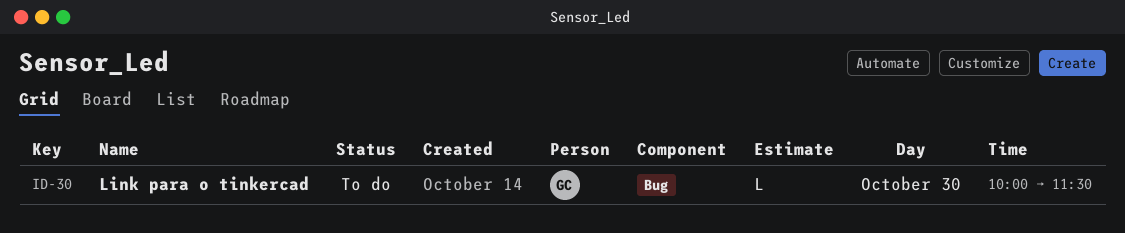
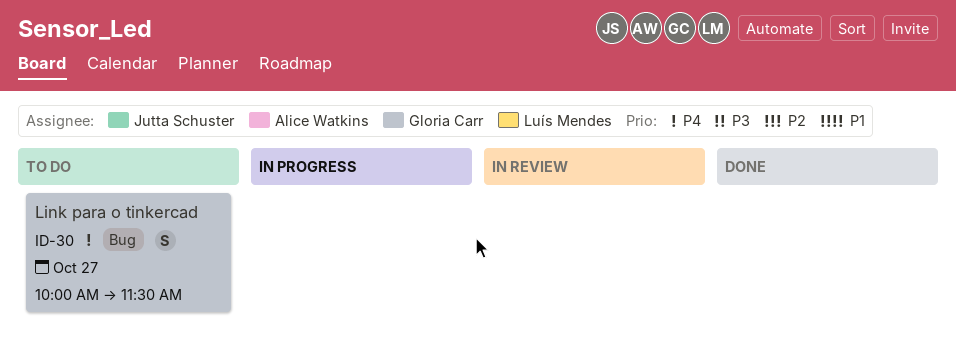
ID-30, estimate: L -> S
ID-30, day: Oct 30 -> Oct 27

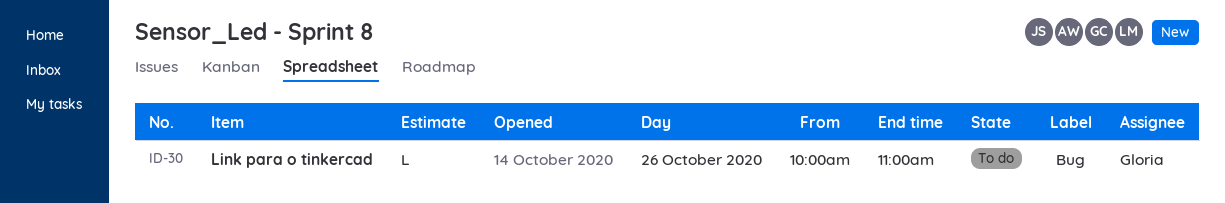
ID-30, estimate: S -> L
ID-30, day: Oct 27 -> Oct 26
ID-30, ends: 11:30 -> 11:00

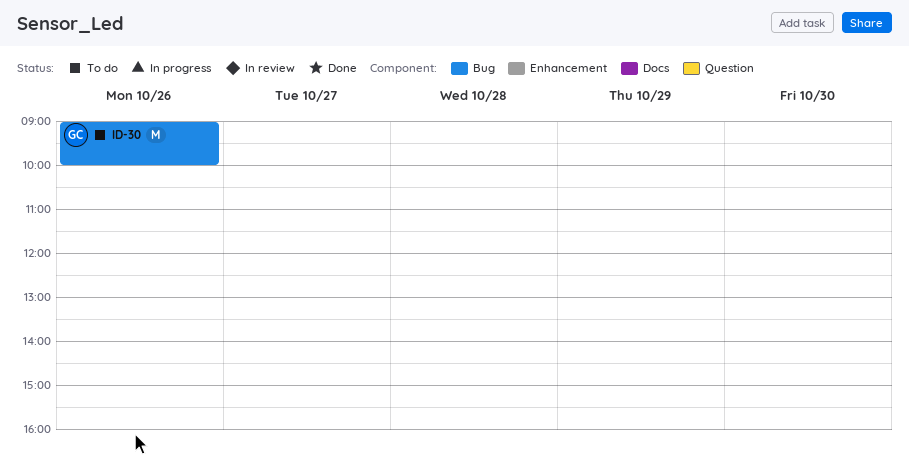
ID-30, estimate: L -> M
ID-30, begins: 10:00 -> 09:00
ID-30, ends: 11:00 -> 10:00

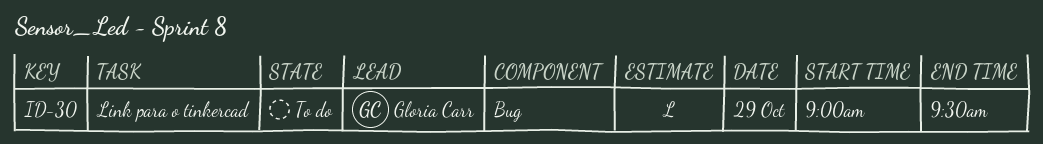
ID-30, estimate: M -> L
ID-30, day: Oct 26 -> Oct 29
ID-30, ends: 10:00 -> 09:30

